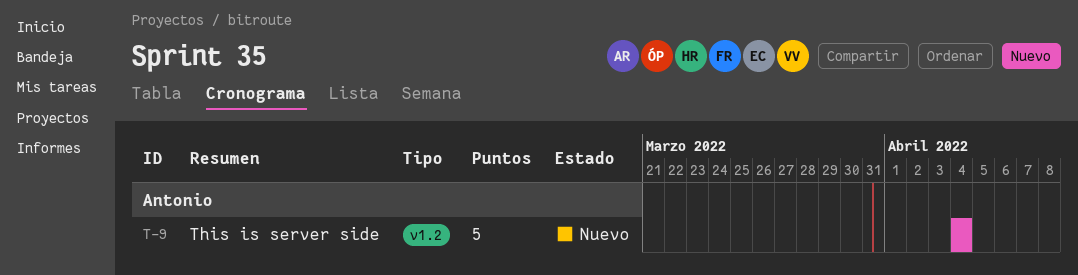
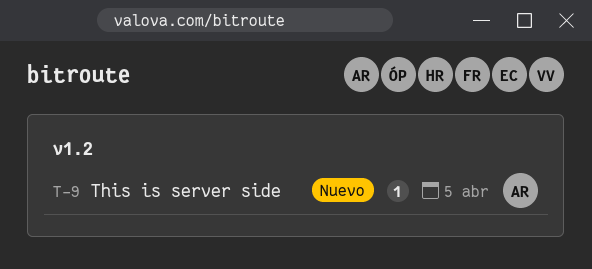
T-9, estimate: 5 -> 1
T-9, due: Apr 4 -> Apr 5

